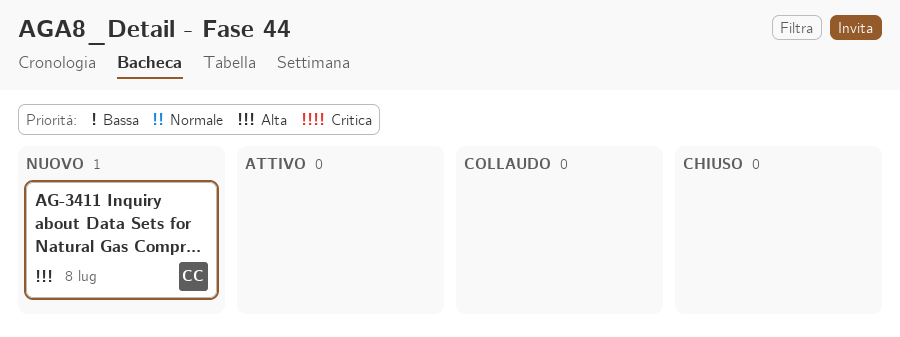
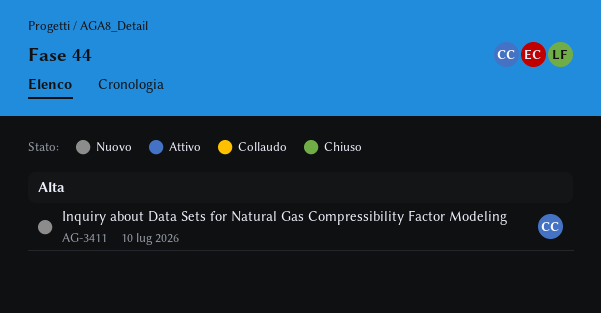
AG-3411, due: Jul 8 -> Jul 10

